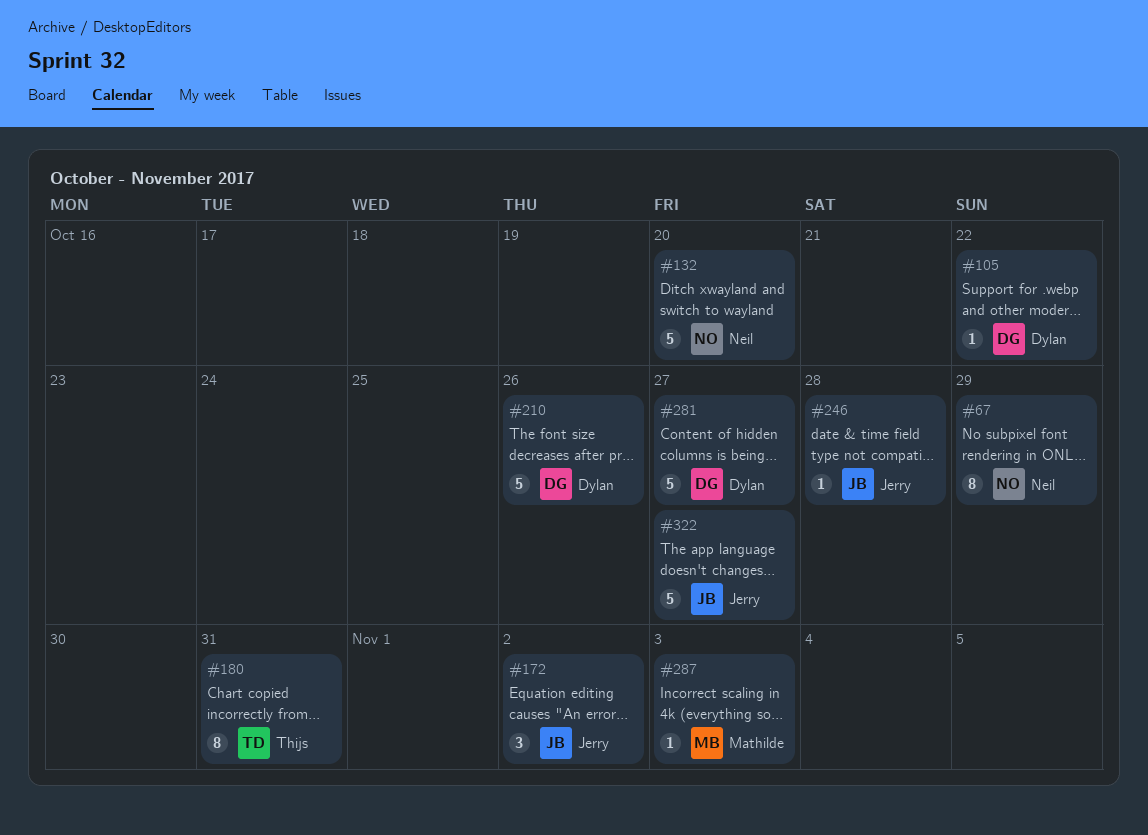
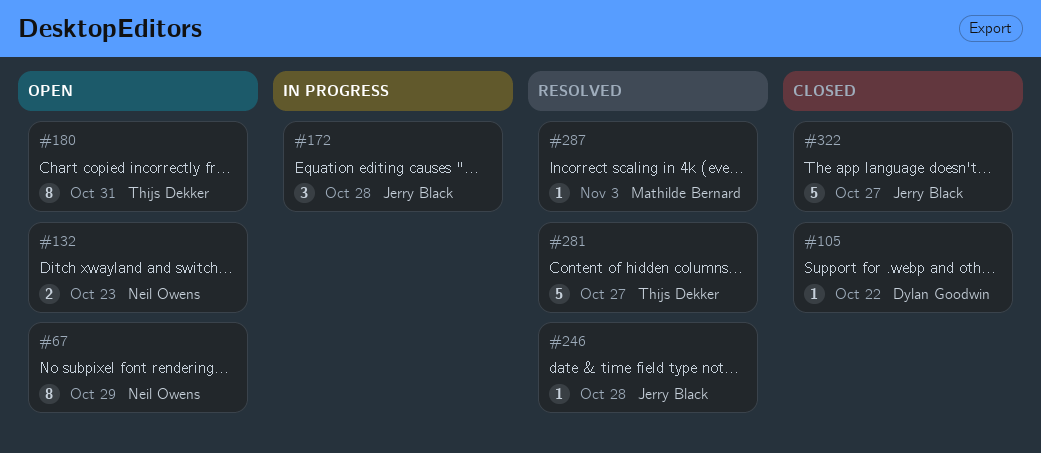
#132, estimate: 5 -> 2
#132, due: Oct 20 -> Oct 23
#172, due: Nov 2 -> Oct 28
#210: present -> none
#281, owner: Dylan Goodwin -> Thijs Dekker

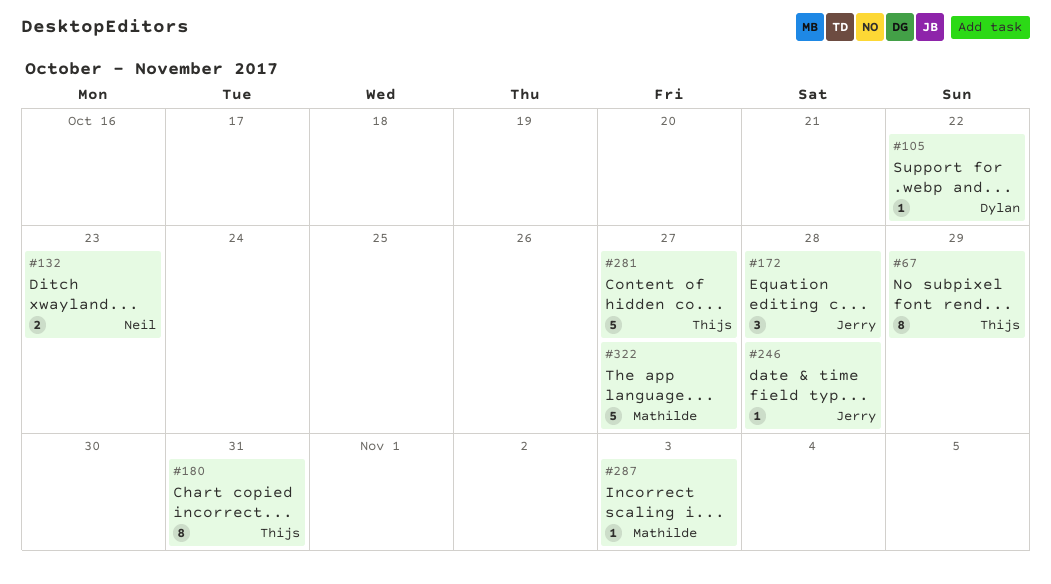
#67, owner: Neil Owens -> Thijs Dekker
#322, owner: Jerry Black -> Mathilde Bernard

